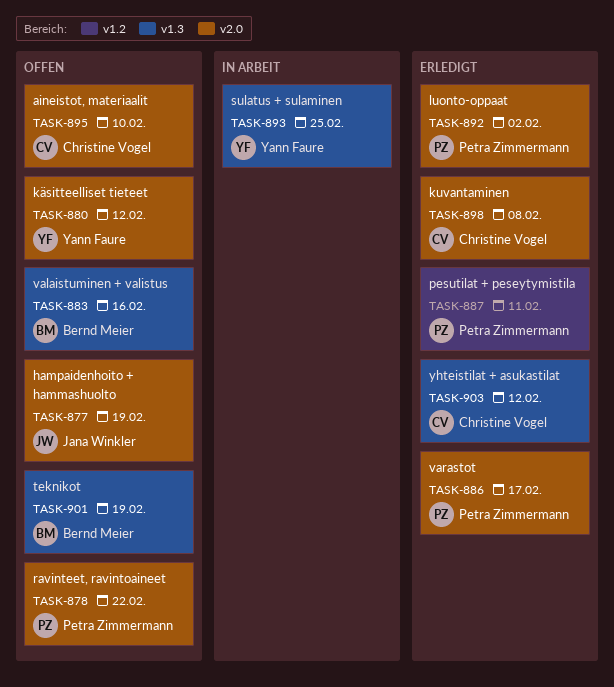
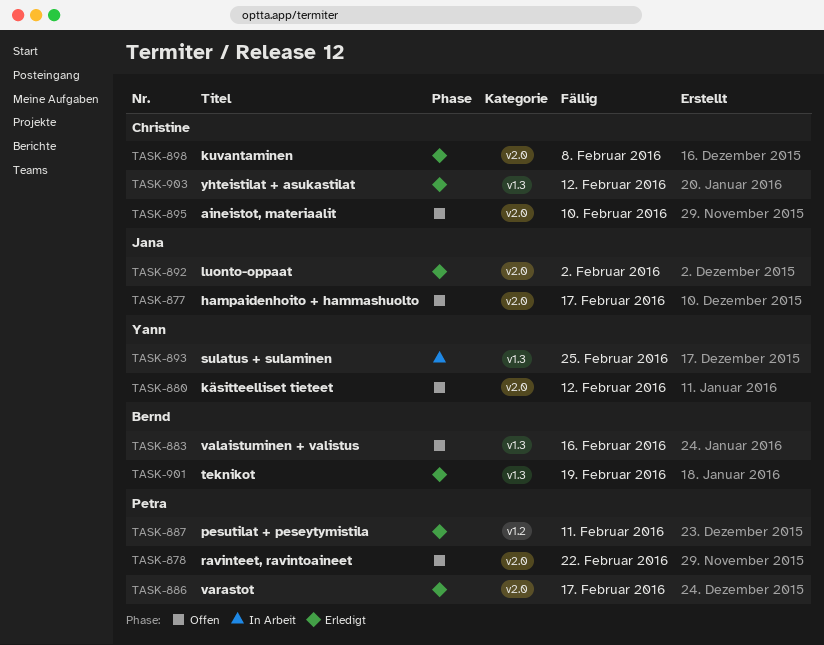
TASK-877, due: Feb 19 -> Feb 17
TASK-892, owner: Petra Zimmermann -> Jana Winkler
TASK-901, status: Offen -> Erledigt

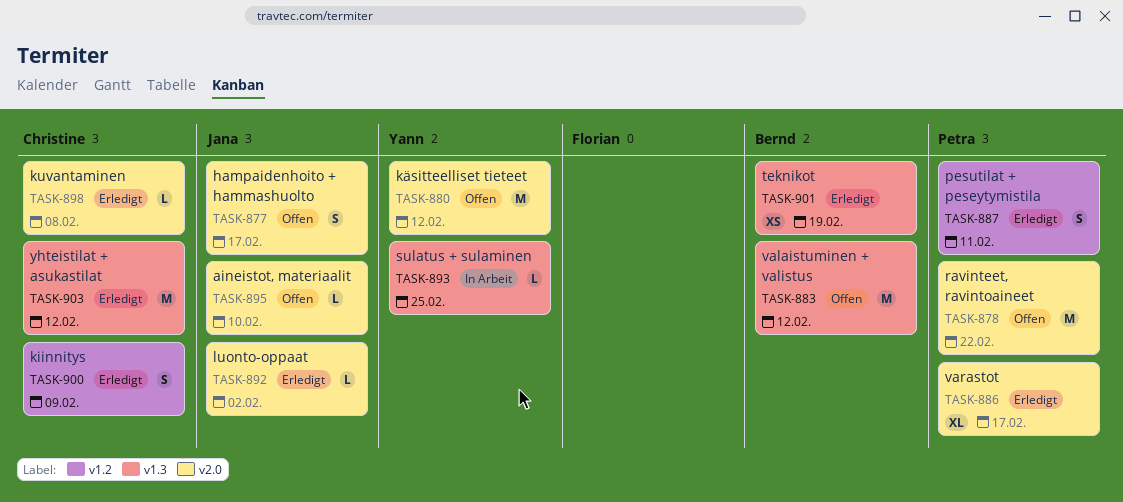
TASK-883, due: Feb 16 -> Feb 12
TASK-895, owner: Christine -> Jana
TASK-900: none -> present

